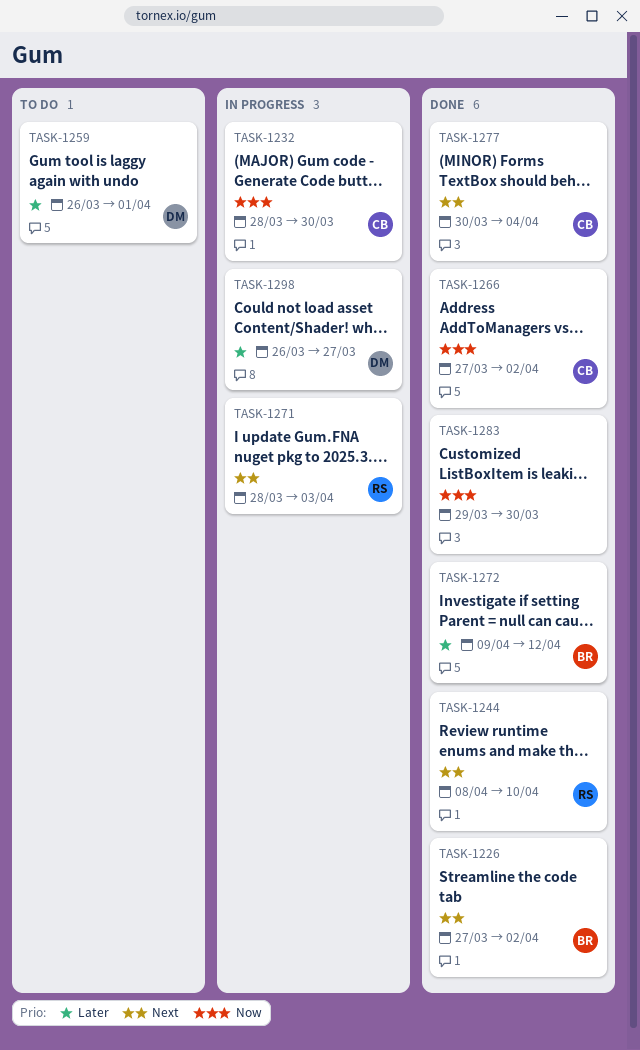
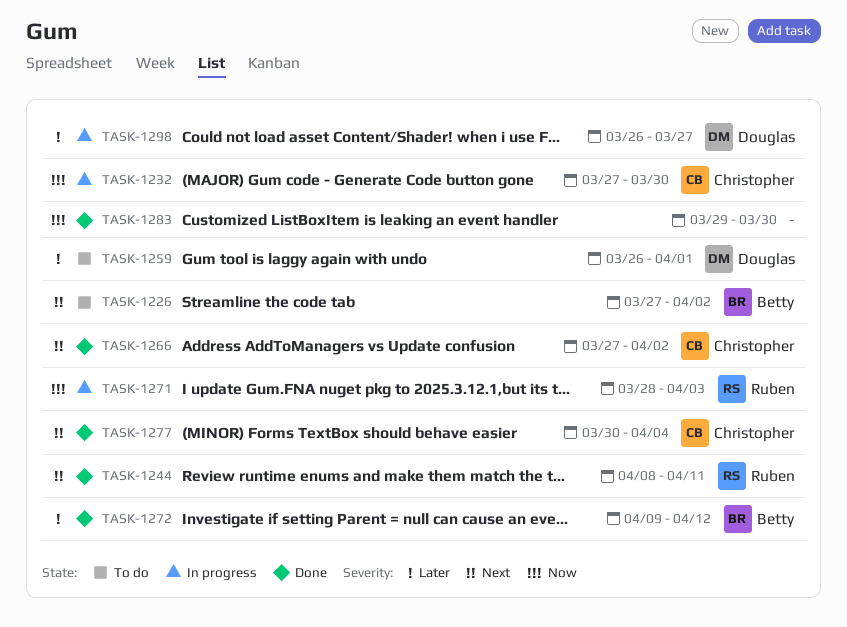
TASK-1226, status: Done -> To do
TASK-1232, start: Mar 28 -> Mar 27
TASK-1244, due: Apr 10 -> Apr 11
TASK-1266, priority: Now -> Next
TASK-1271, priority: Next -> Now

